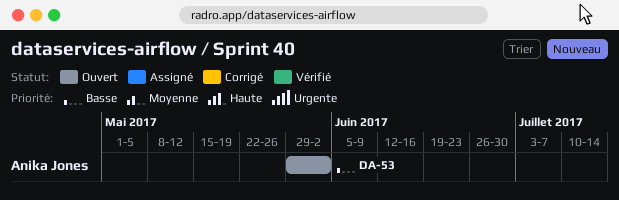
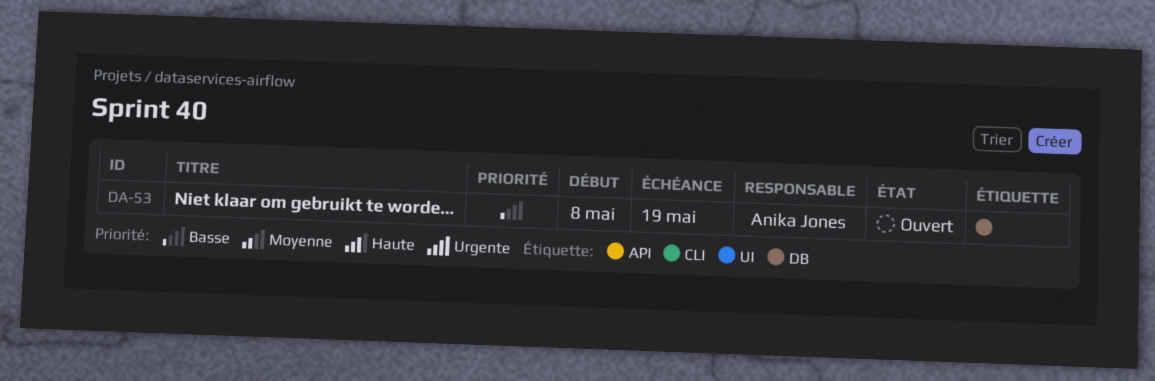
DA-53, start: May 29 -> May 8
DA-53, due: Jun 2 -> May 19

